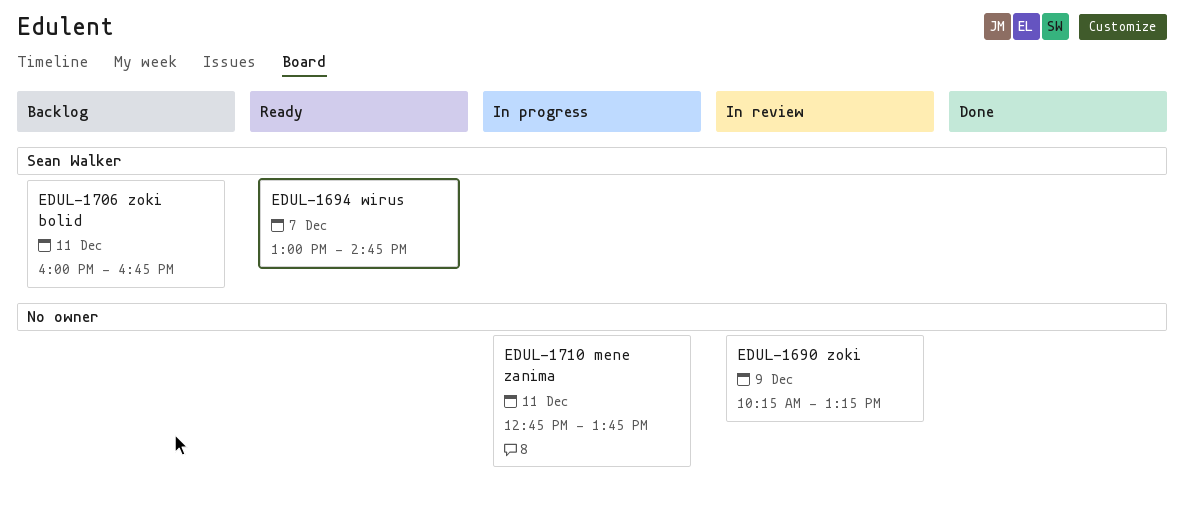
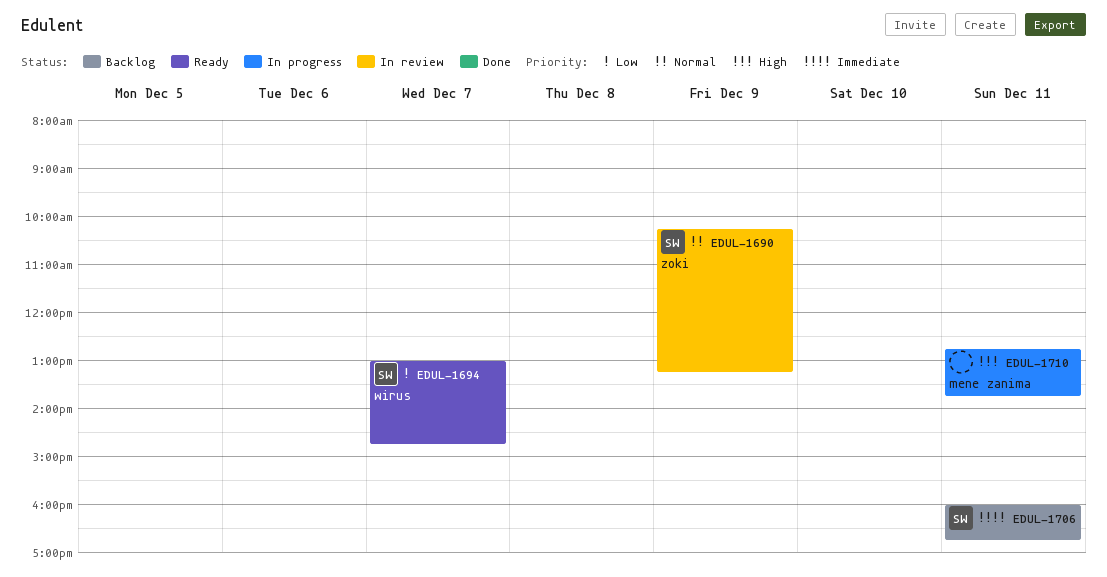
EDUL-1690, owner: none -> Sean Walker

